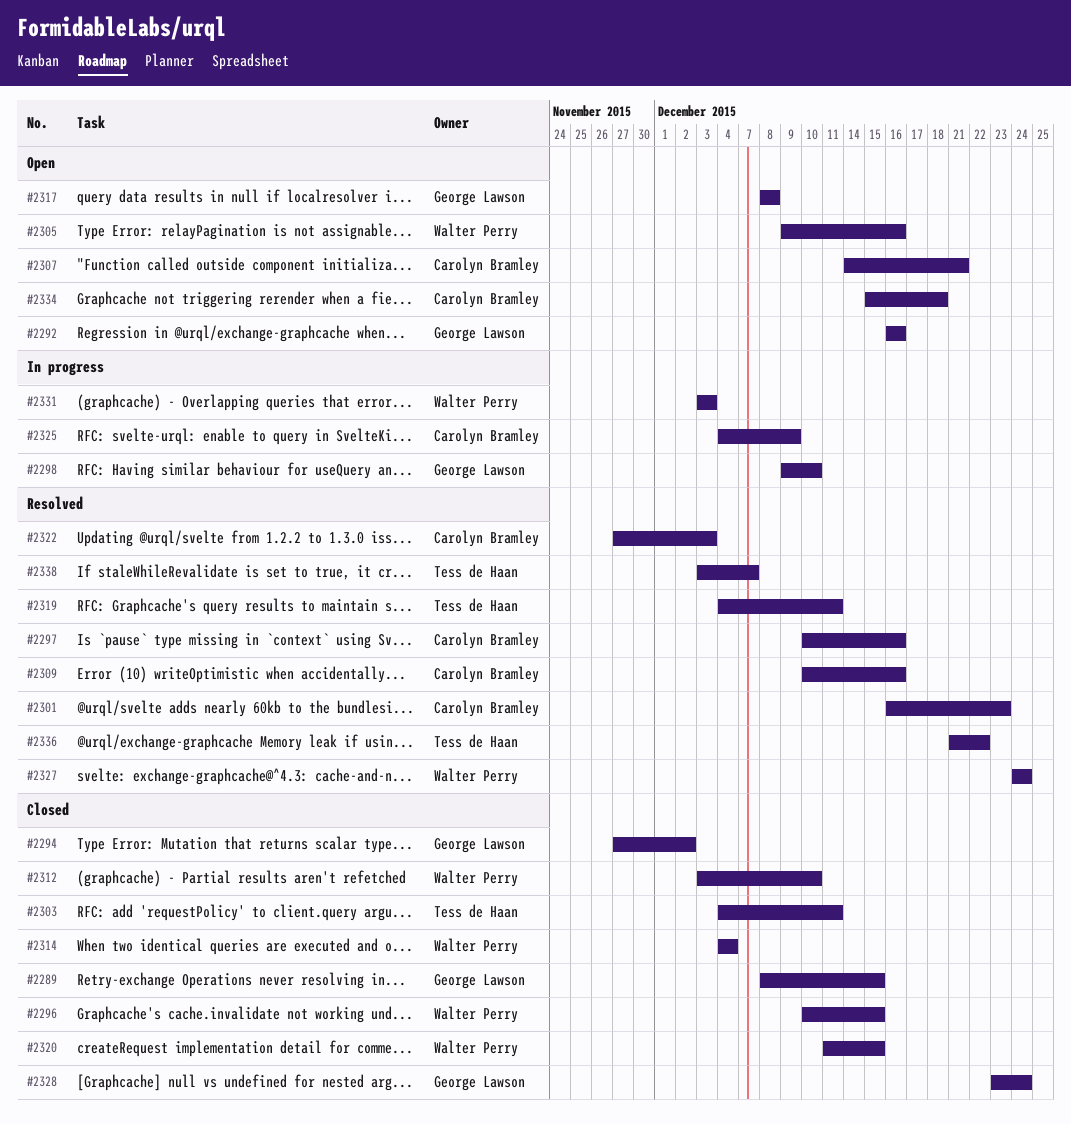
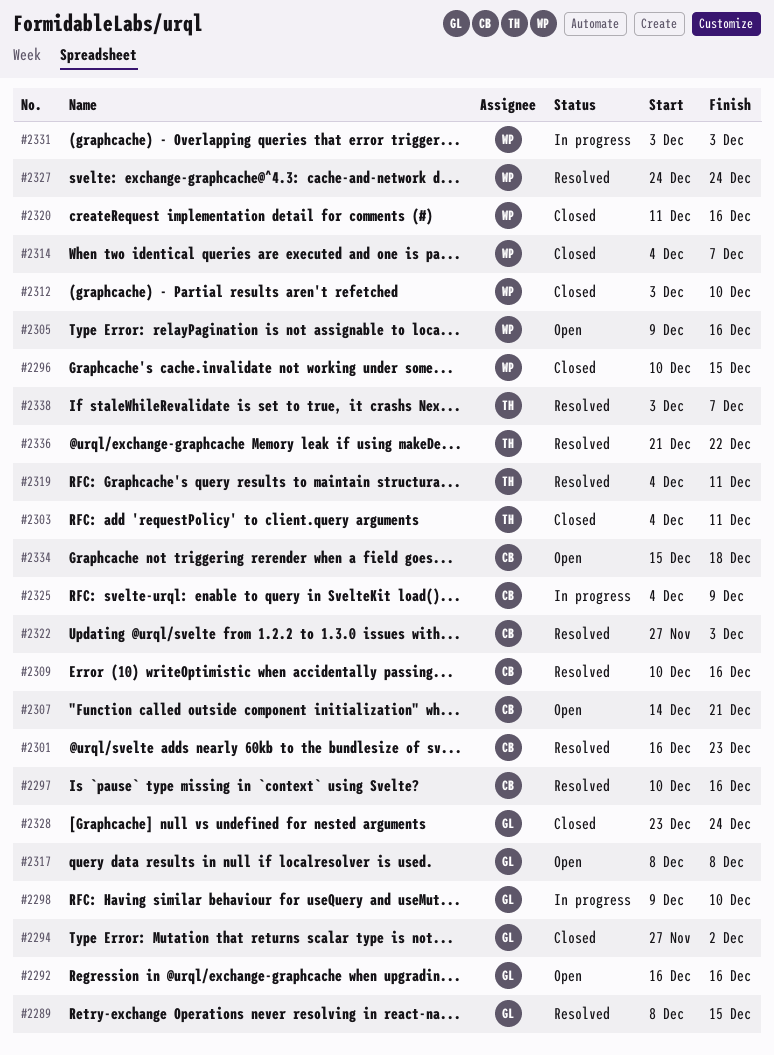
#2289, status: Closed -> Resolved
#2314, due: Dec 4 -> Dec 7
#2320, due: Dec 15 -> Dec 16

